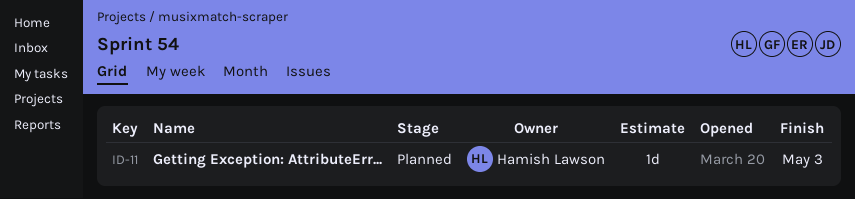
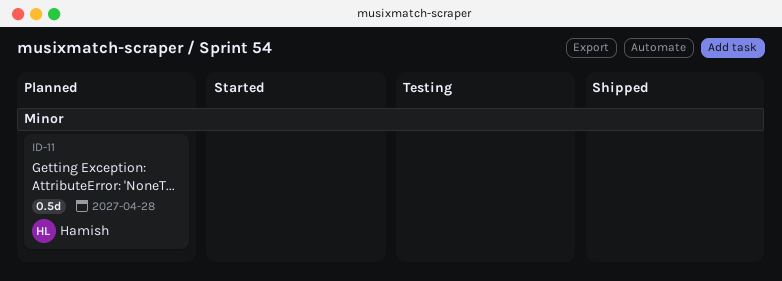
ID-11, estimate: 1d -> 0.5d
ID-11, due: May 3 -> Apr 28

